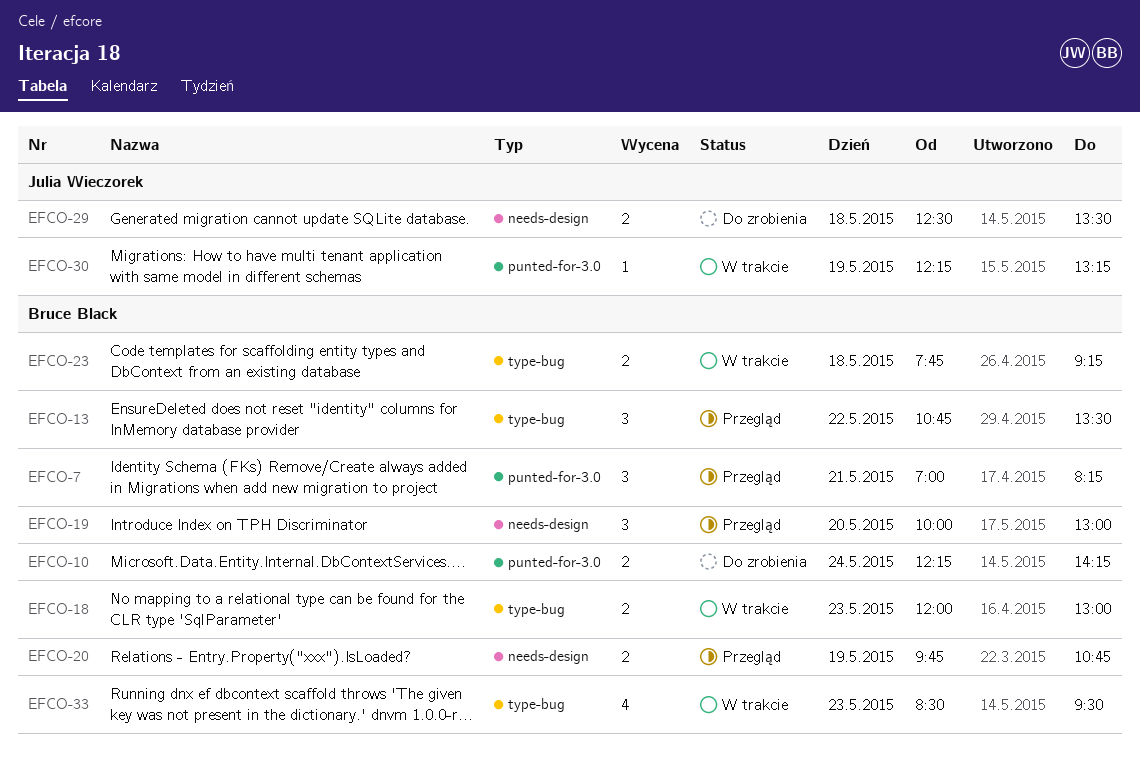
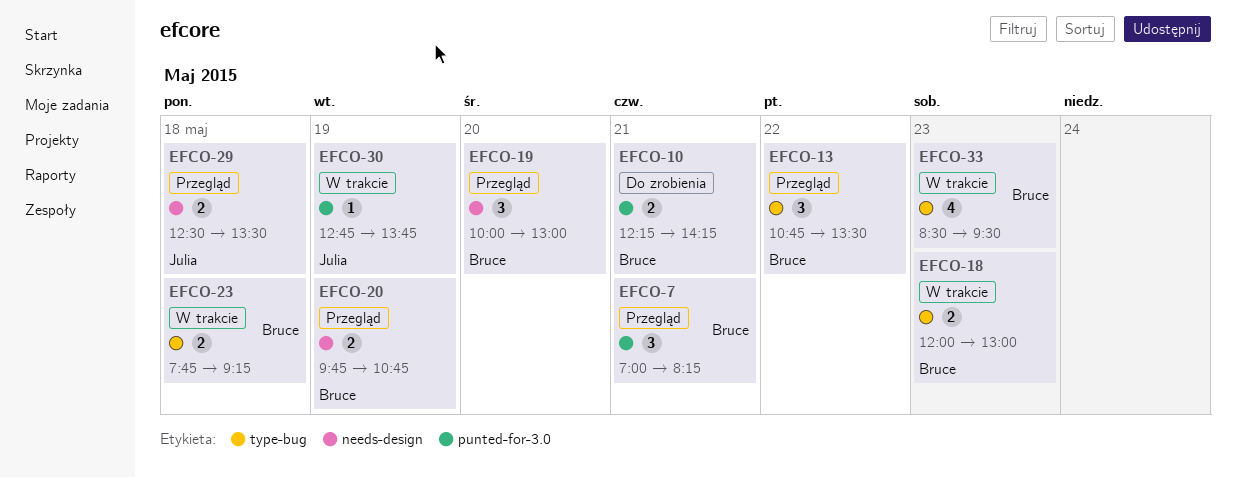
EFCO-10, day: May 24 -> May 21
EFCO-29, status: Do zrobienia -> Przegląd
EFCO-30, begins: 12:15 -> 12:45
EFCO-30, ends: 13:15 -> 13:45

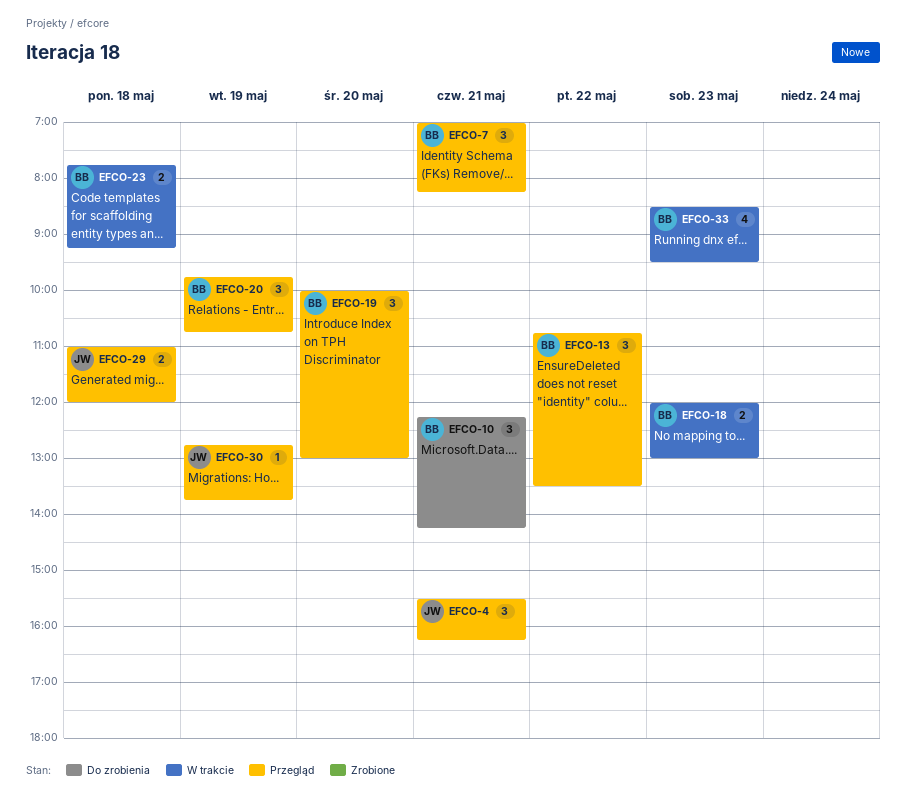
EFCO-4: none -> present
EFCO-10, estimate: 2 -> 3
EFCO-20, estimate: 2 -> 3
EFCO-29, begins: 12:30 -> 11:00
EFCO-29, ends: 13:30 -> 12:00
EFCO-30, status: W trakcie -> Przegląd

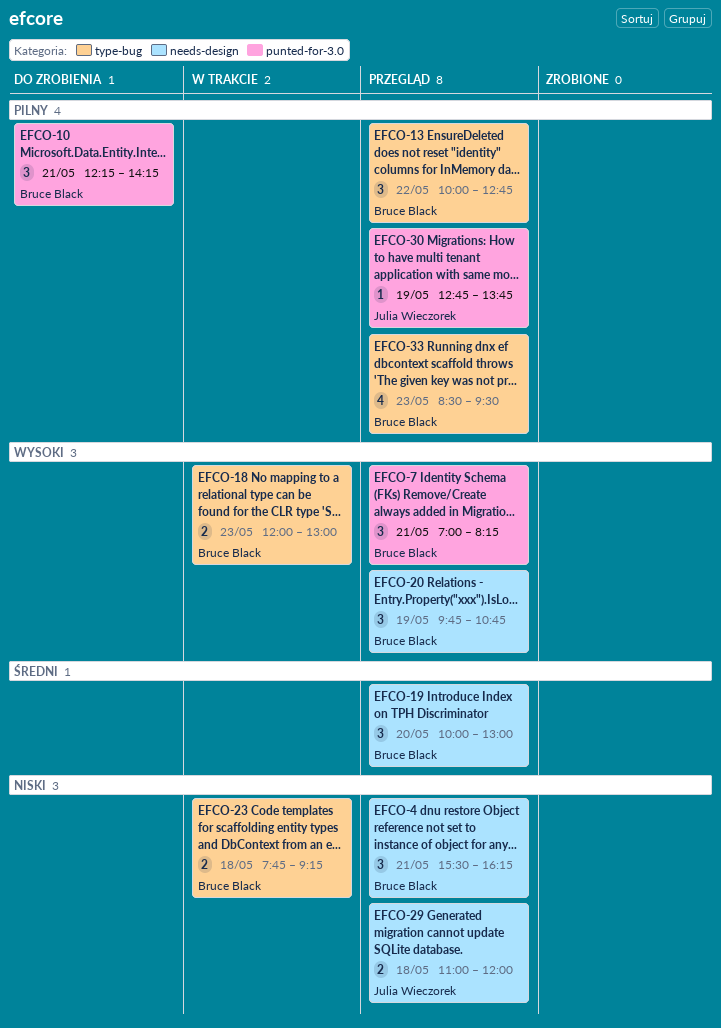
EFCO-4, owner: Julia Wieczorek -> Bruce Black
EFCO-13, begins: 10:45 -> 10:00
EFCO-13, ends: 13:30 -> 12:45
EFCO-33, status: W trakcie -> Przegląd

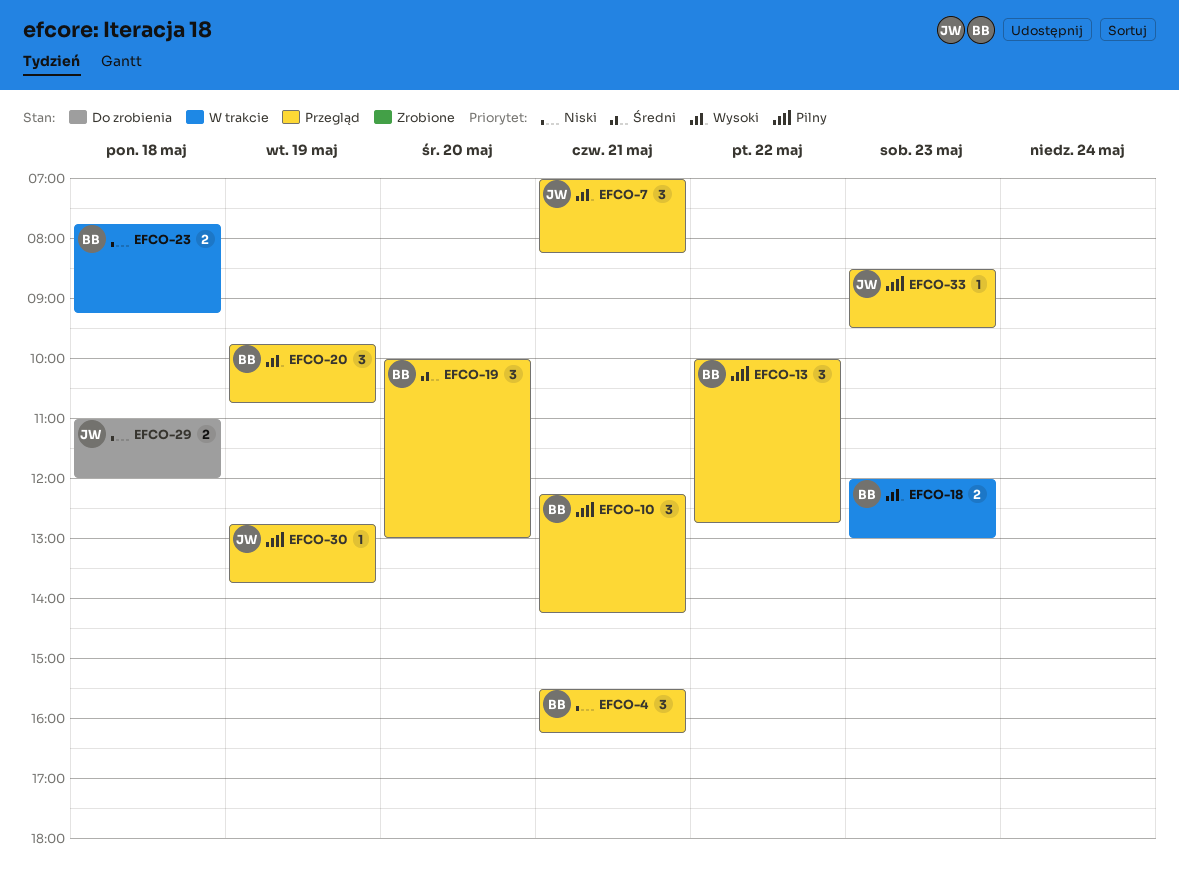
EFCO-7, owner: Bruce Black -> Julia Wieczorek
EFCO-10, status: Do zrobienia -> Przegląd
EFCO-29, status: Przegląd -> Do zrobienia
EFCO-33, owner: Bruce Black -> Julia Wieczorek
EFCO-33, estimate: 4 -> 1

